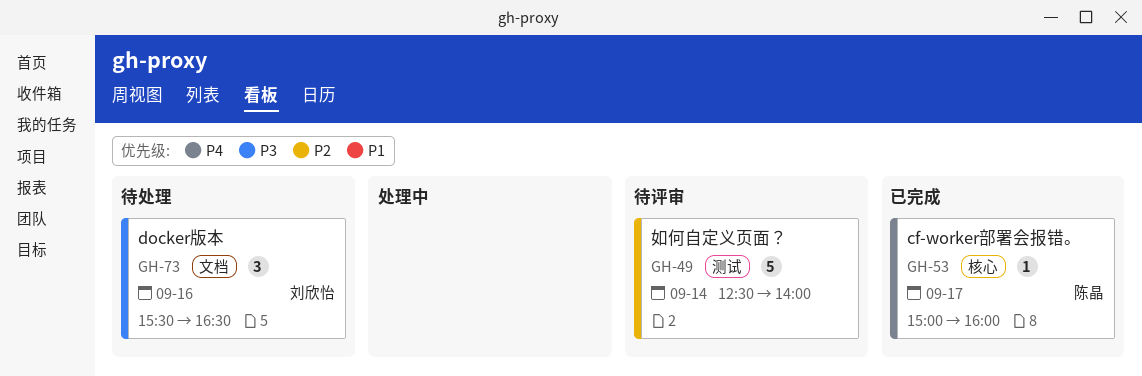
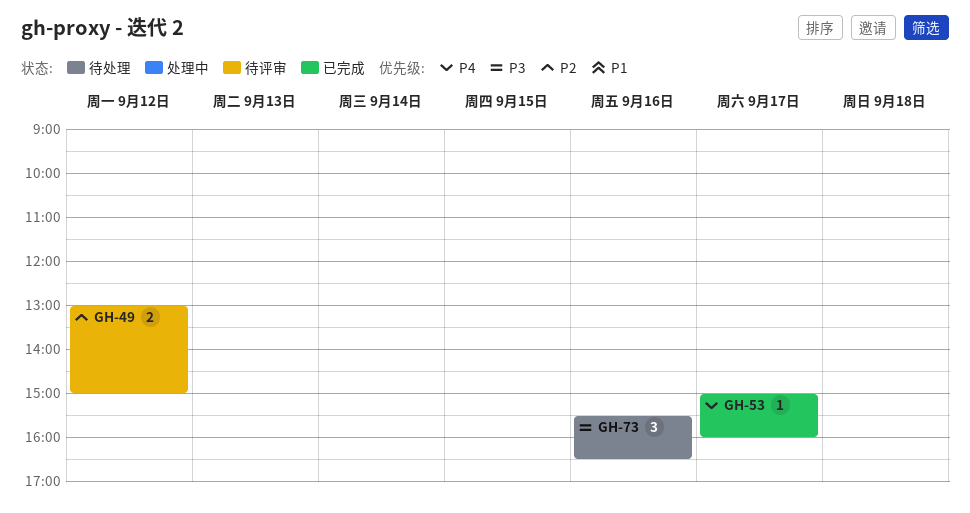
GH-49, estimate: 5 -> 2
GH-49, day: Sep 14 -> Sep 12
GH-49, begins: 12:30 -> 13:00
GH-49, ends: 14:00 -> 15:00

